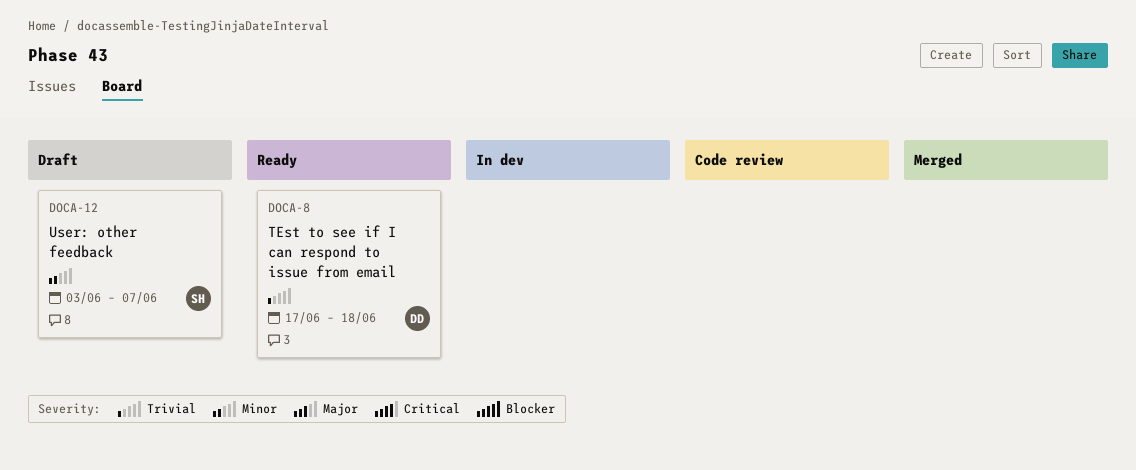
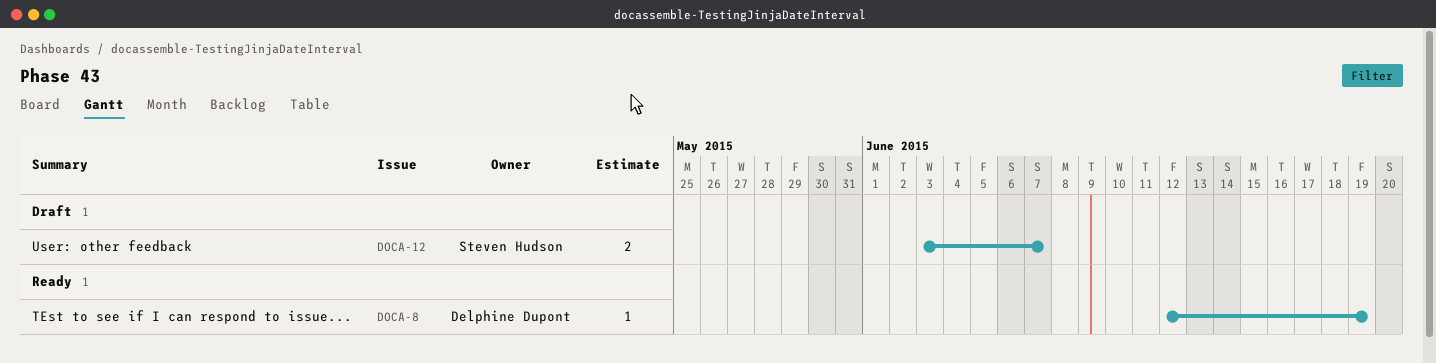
DOCA-8, start: Jun 17 -> Jun 12
DOCA-8, due: Jun 18 -> Jun 19

